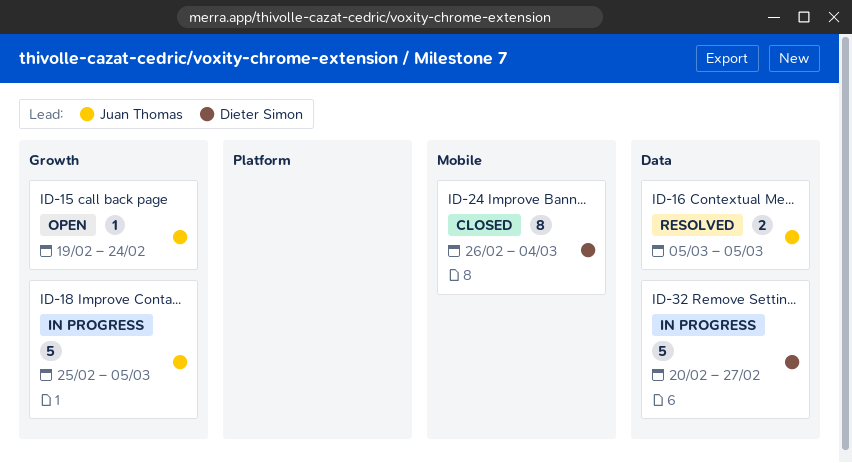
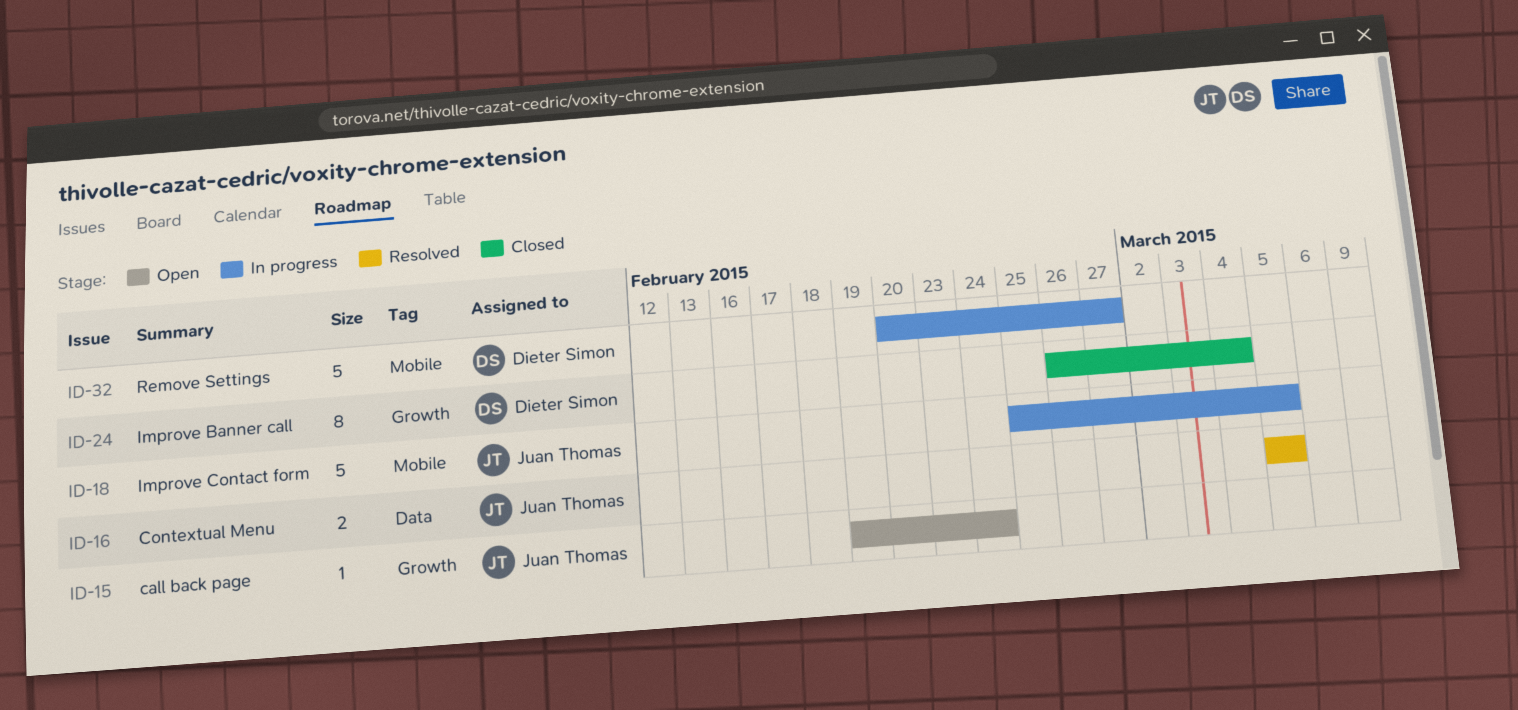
ID-18, label: Growth -> Mobile
ID-24, label: Mobile -> Growth
ID-32, label: Data -> Mobile

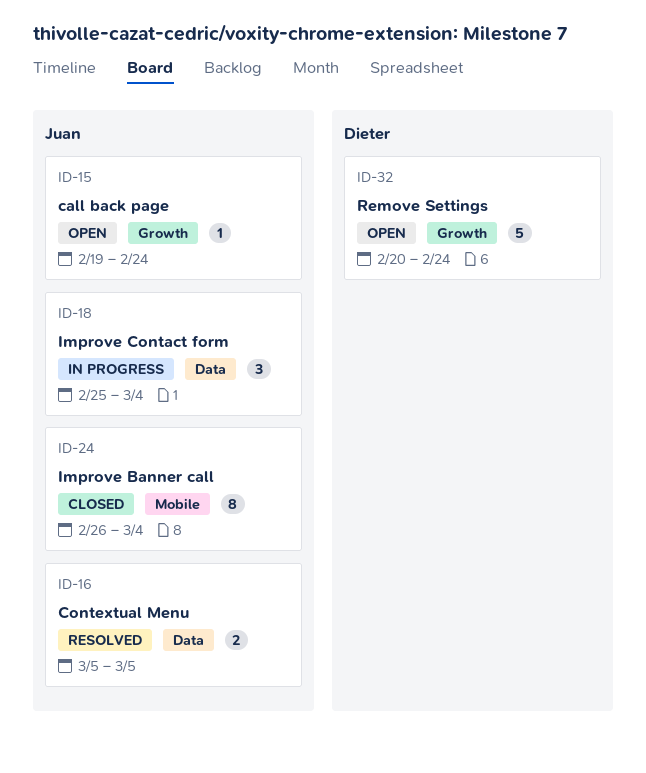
ID-18, label: Mobile -> Data
ID-18, estimate: 5 -> 3
ID-18, due: Mar 5 -> Mar 4
ID-24, owner: Dieter Simon -> Juan Thomas
ID-24, label: Growth -> Mobile
ID-32, status: In progress -> Open
ID-32, label: Mobile -> Growth
ID-32, due: Feb 27 -> Feb 24

